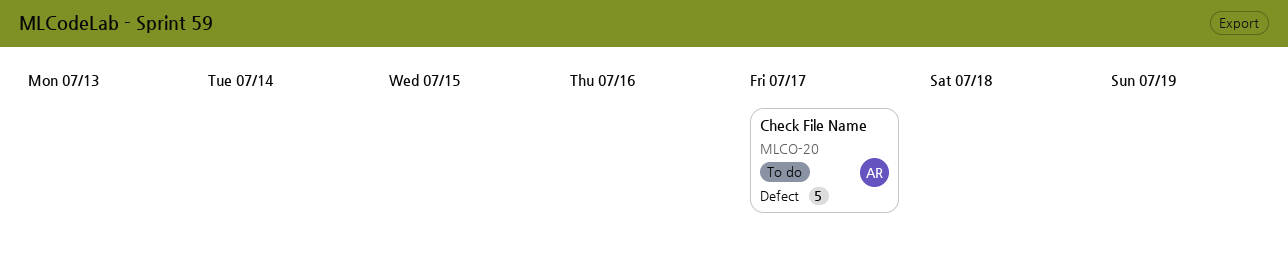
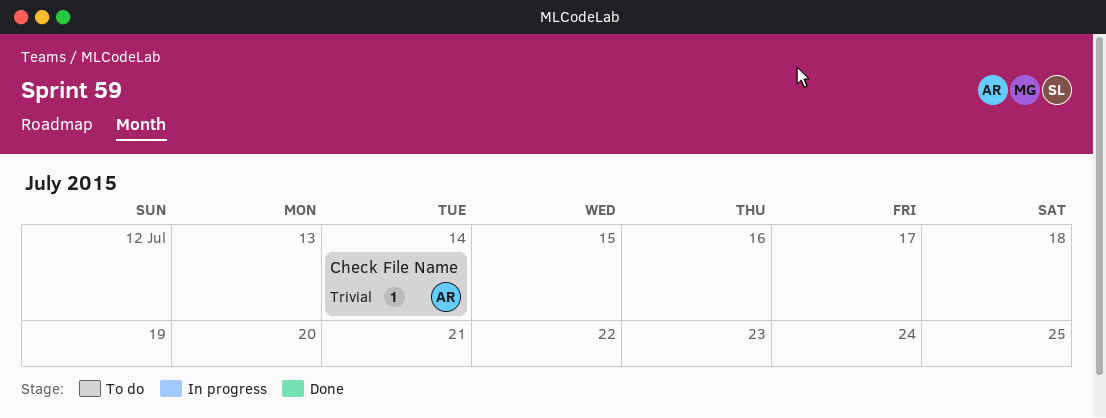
Check File Name, estimate: 5 -> 1
Check File Name, due: Jul 17 -> Jul 14

